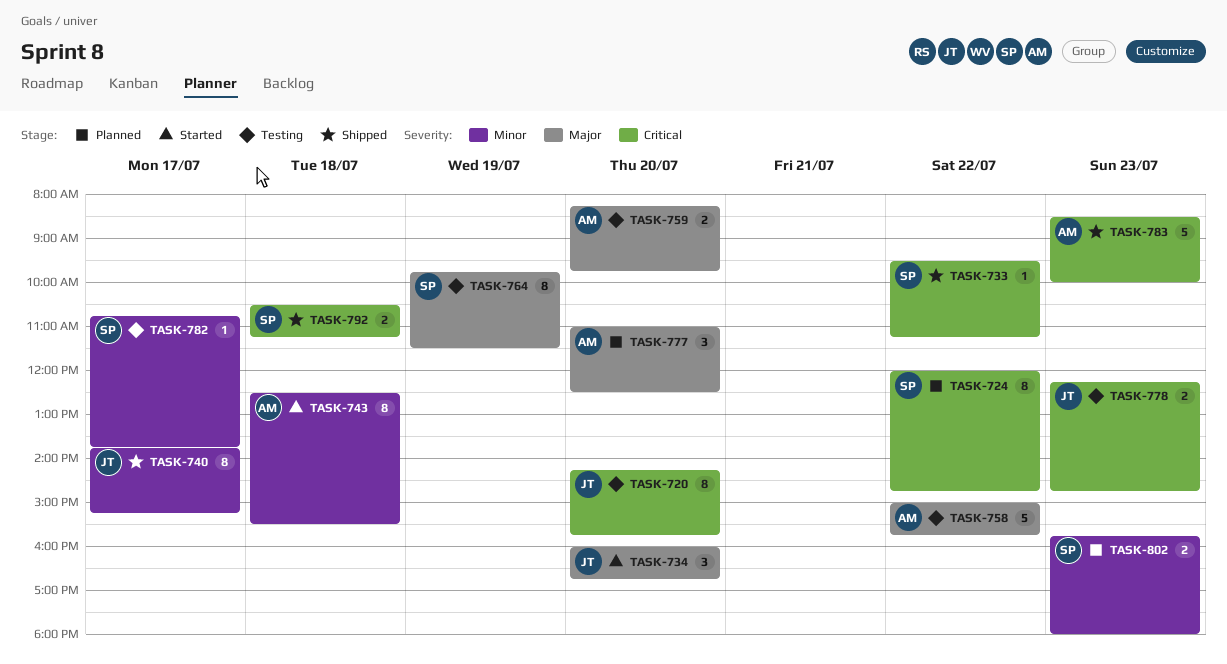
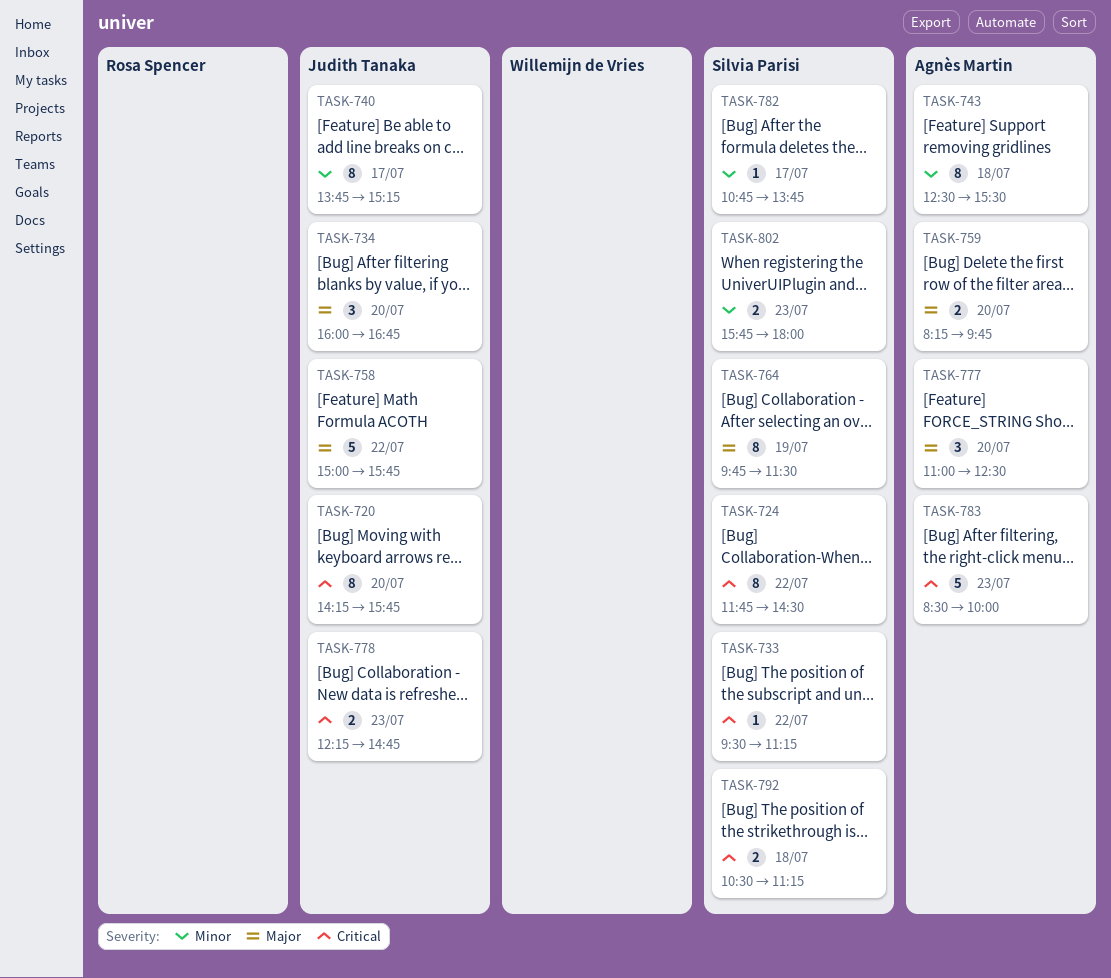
TASK-724, begins: 12:00 -> 11:45
TASK-724, ends: 14:45 -> 14:30
TASK-758, owner: Agnès Martin -> Judith Tanaka

